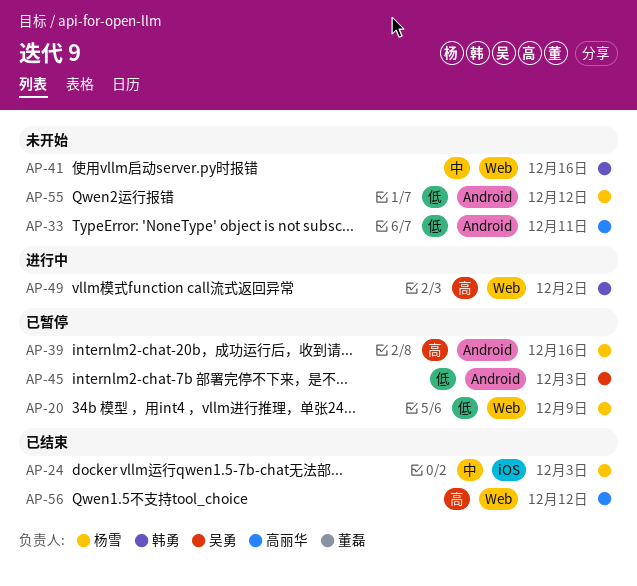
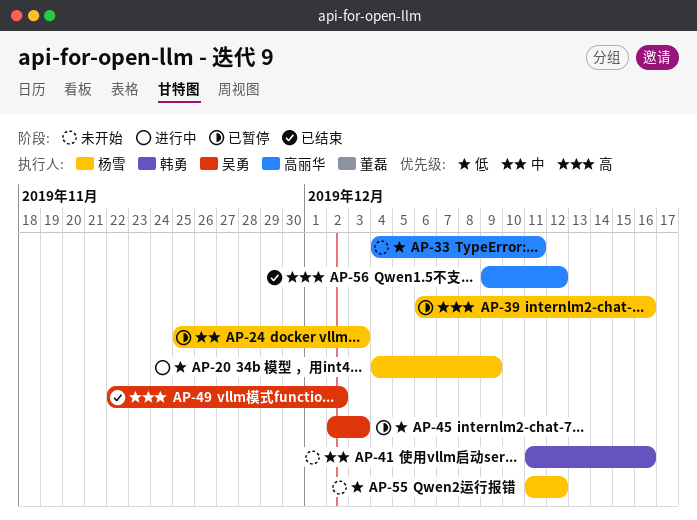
AP-20, status: 已暂停 -> 进行中
AP-24, status: 已结束 -> 已暂停
AP-49, status: 进行中 -> 已结束
AP-49, owner: 韩勇 -> 吴勇

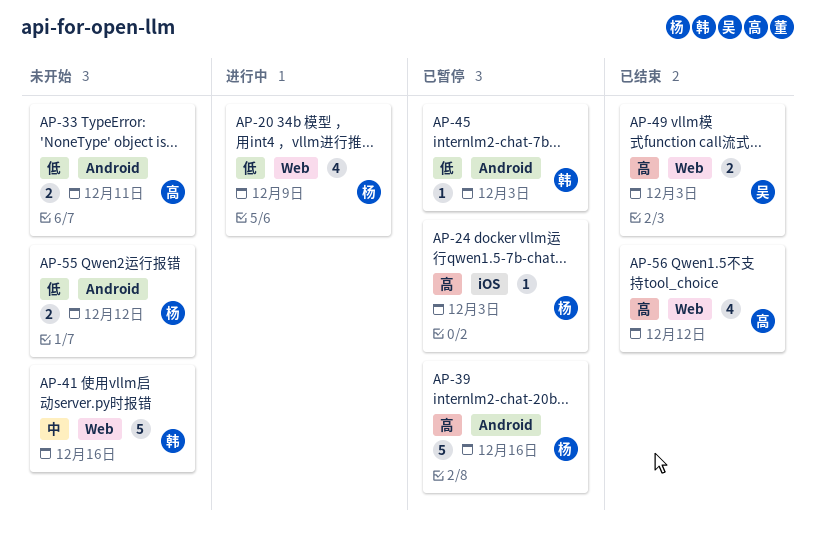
AP-24, priority: 中 -> 高
AP-45, owner: 吴勇 -> 韩勇
AP-49, due: Dec 2 -> Dec 3

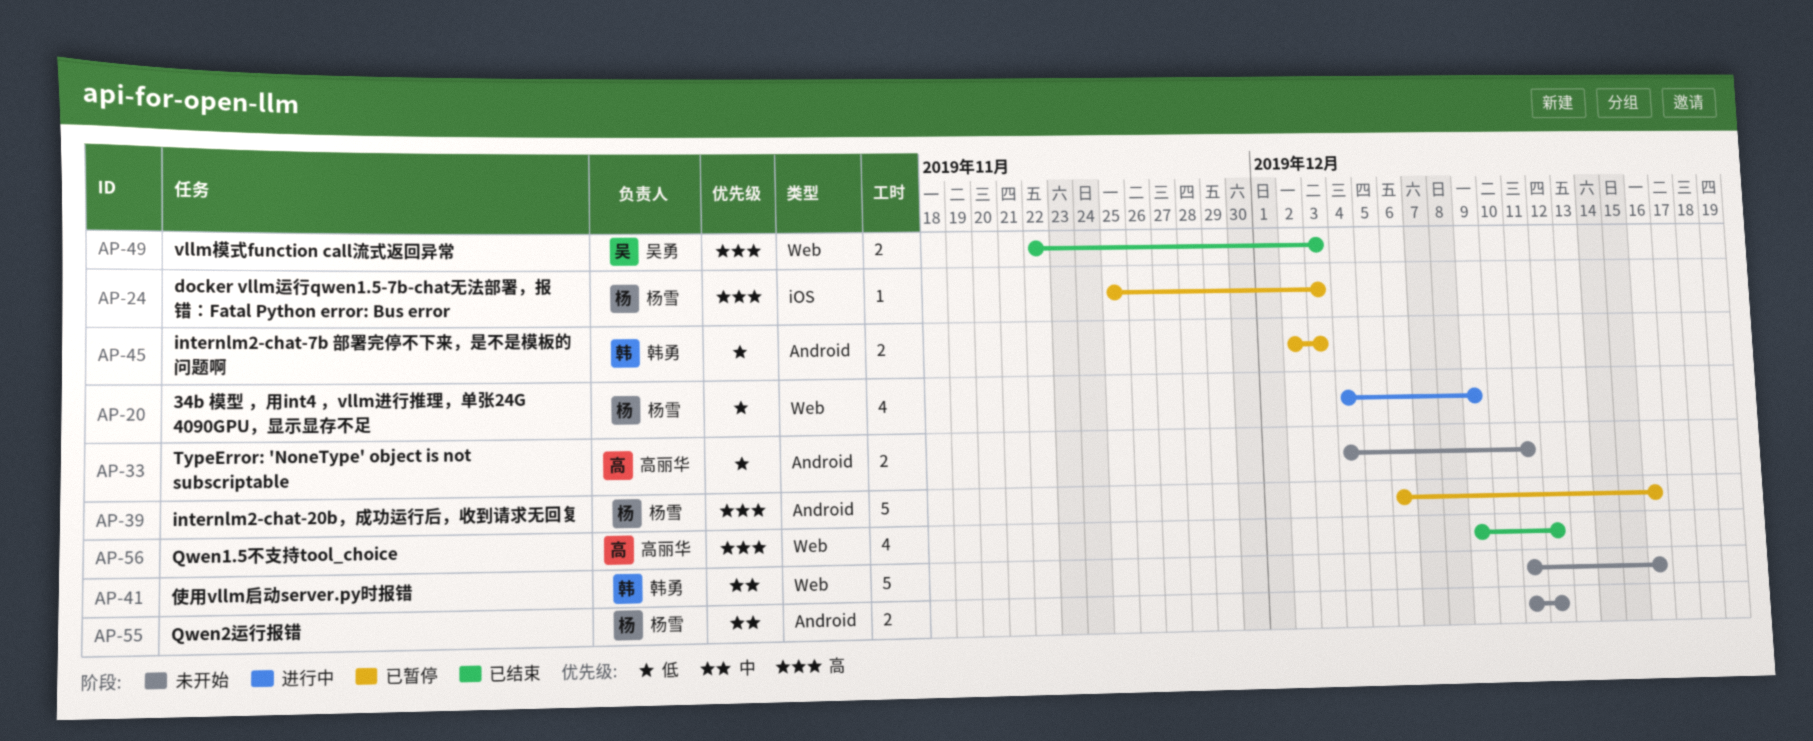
AP-45, estimate: 1 -> 2
AP-55, priority: 低 -> 中

